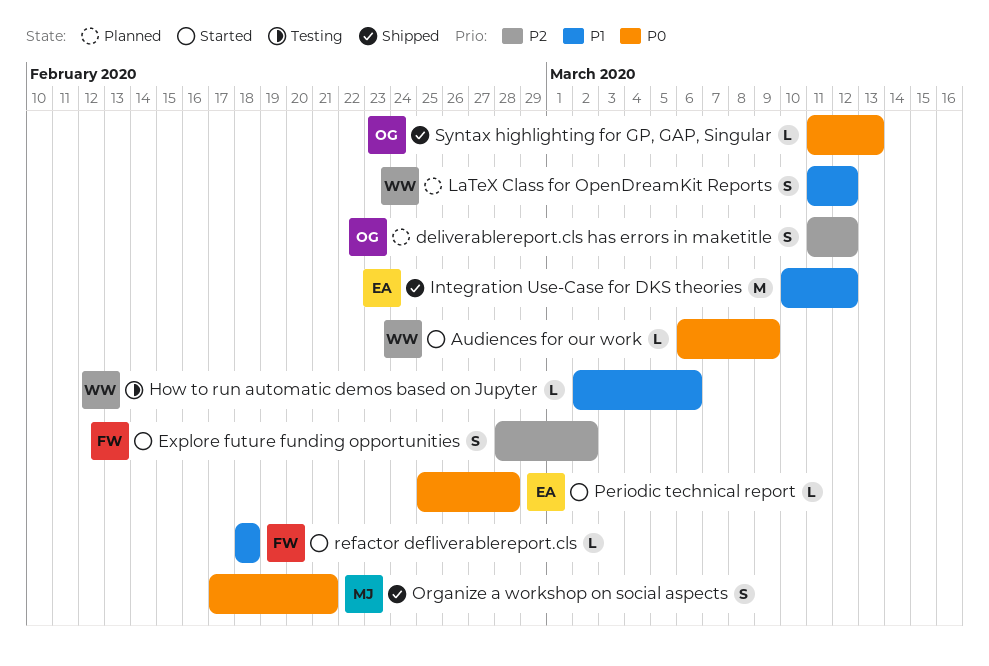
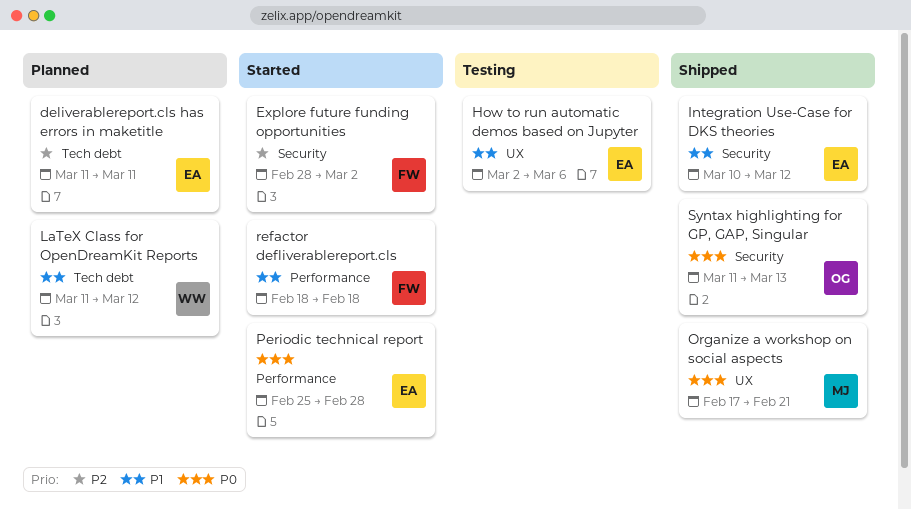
Audiences for our work: present -> none
deliverablereport.cls has errors in maketitle, owner: OG -> EA
deliverablereport.cls has errors in maketitle, due: Mar 12 -> Mar 11
How to run automatic demos based on Jupyter, owner: WW -> EA

